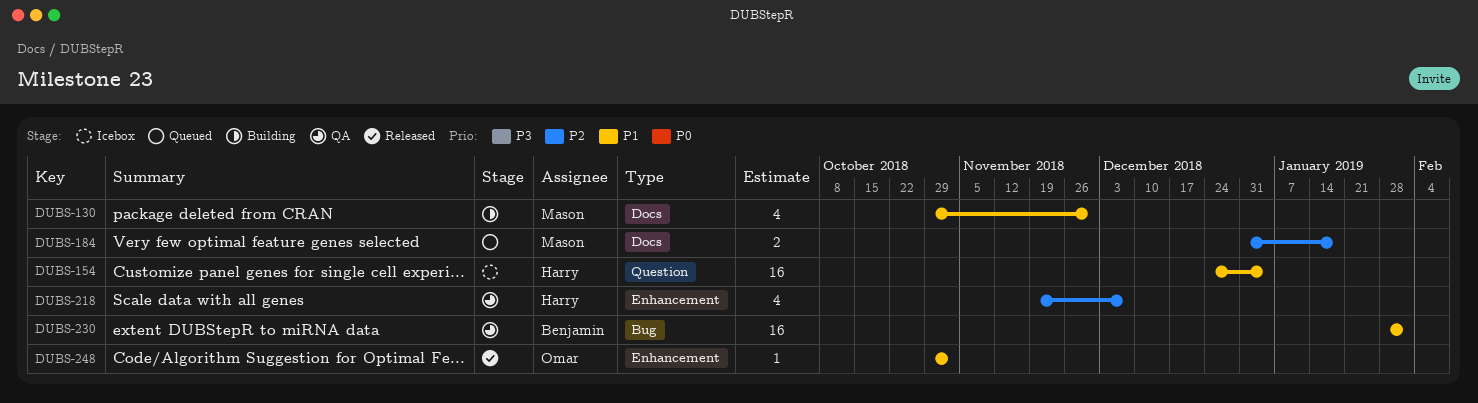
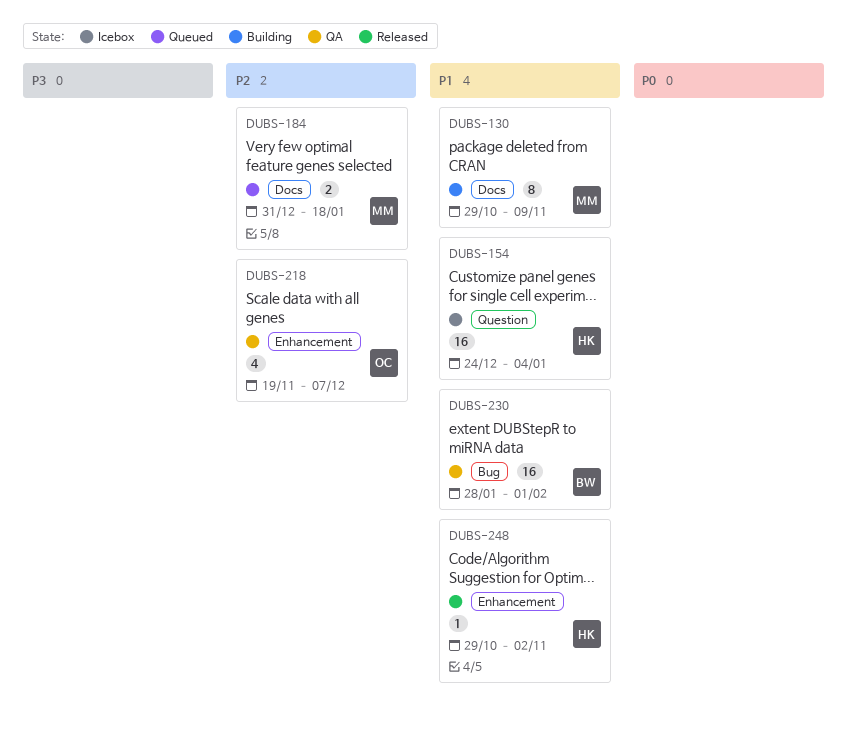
DUBS-130, estimate: 4 -> 8
DUBS-130, due: Nov 30 -> Nov 9
DUBS-218, owner: Harry -> Omar
DUBS-248, owner: Omar -> Harry

